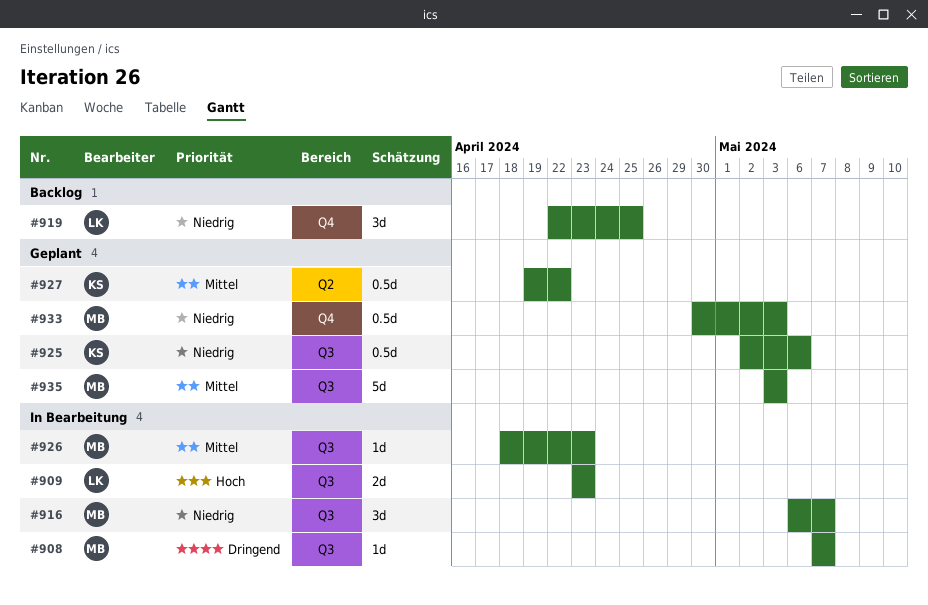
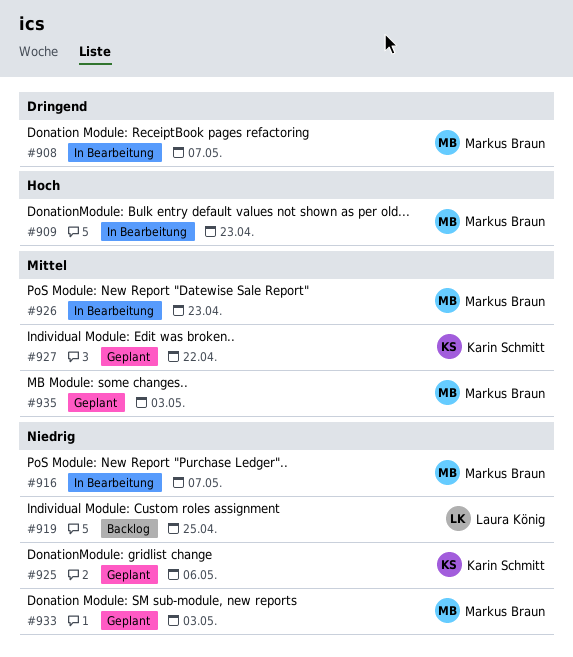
#909, owner: Laura König -> Markus Braun

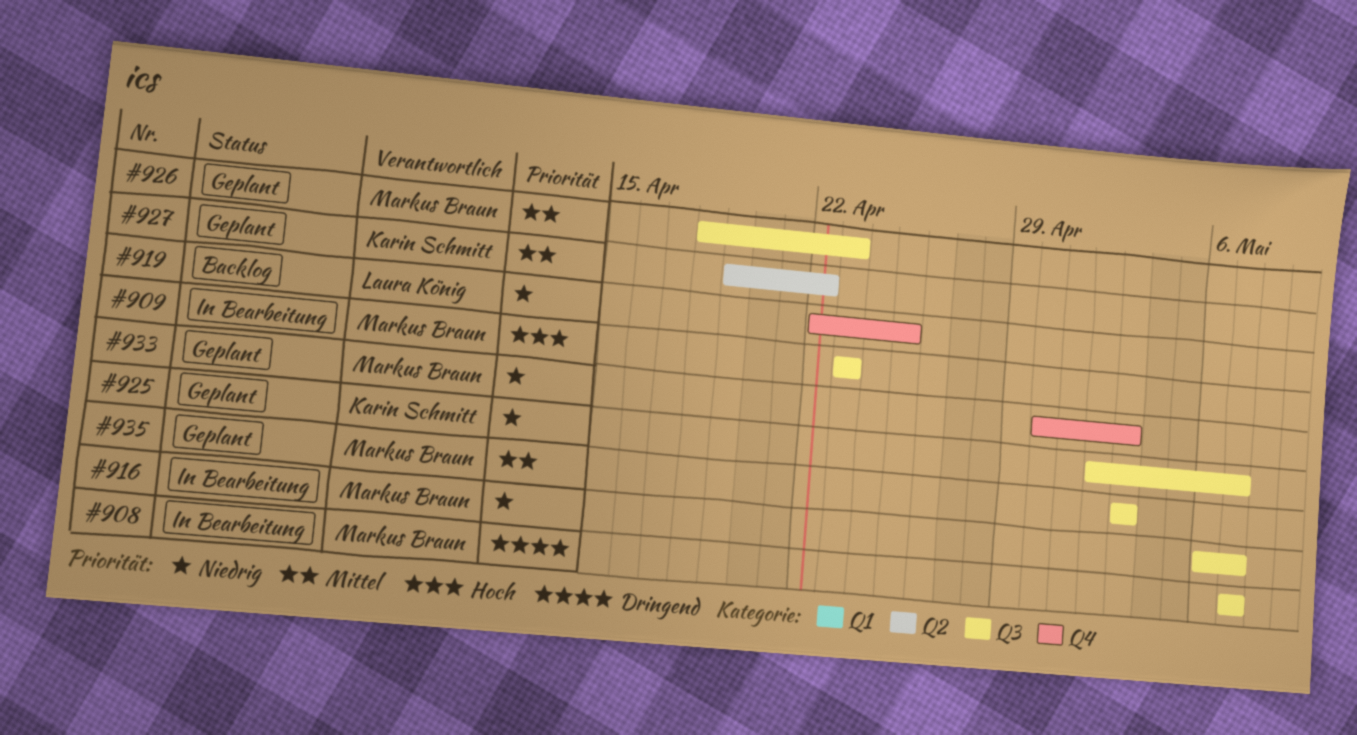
#925, due: May 6 -> May 7
#926, status: In Bearbeitung -> Geplant

